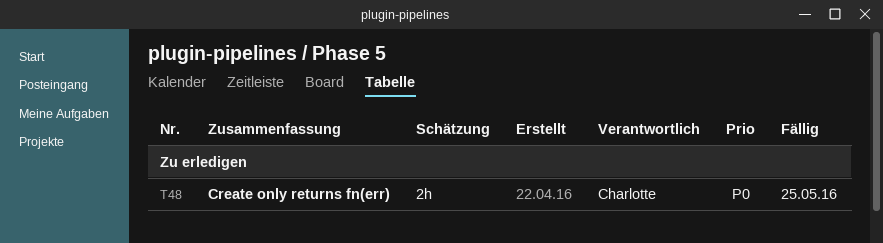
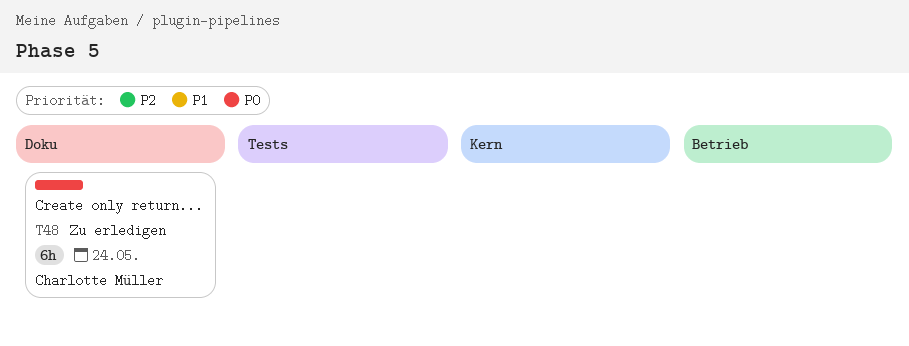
T48, estimate: 2h -> 6h
T48, due: May 25 -> May 24

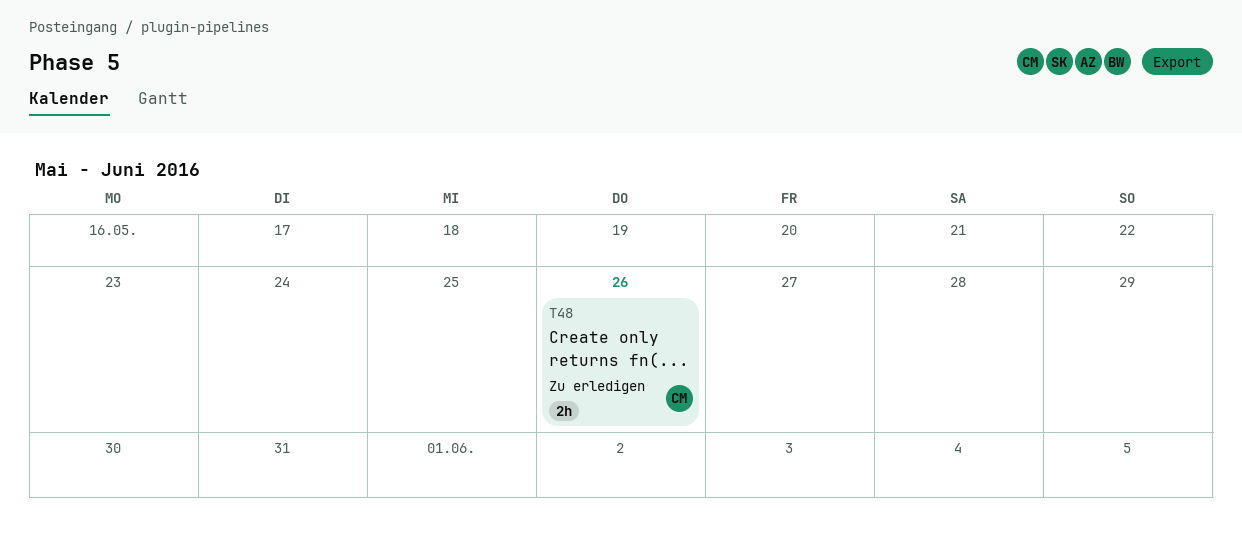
T48, estimate: 6h -> 2h
T48, due: May 24 -> May 26

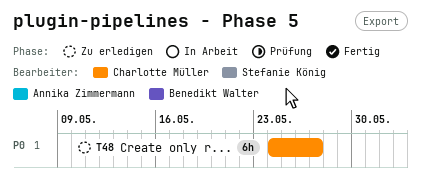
T48, estimate: 2h -> 6h
T48, due: May 26 -> May 27

